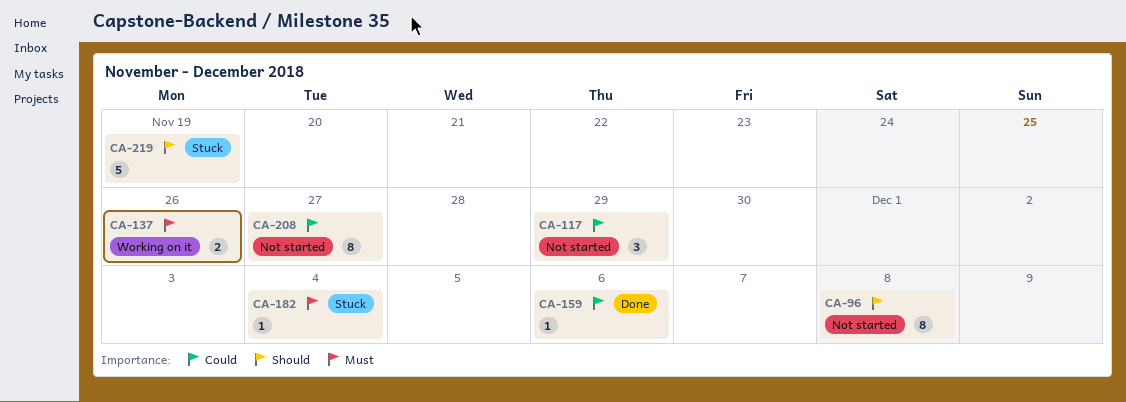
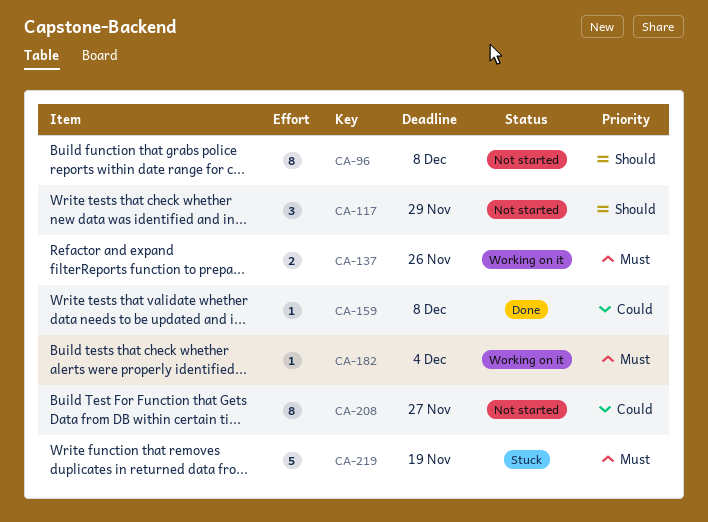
CA-117, priority: Could -> Should
CA-159, due: Dec 6 -> Dec 8
CA-182, status: Stuck -> Working on it
CA-219, priority: Should -> Must

